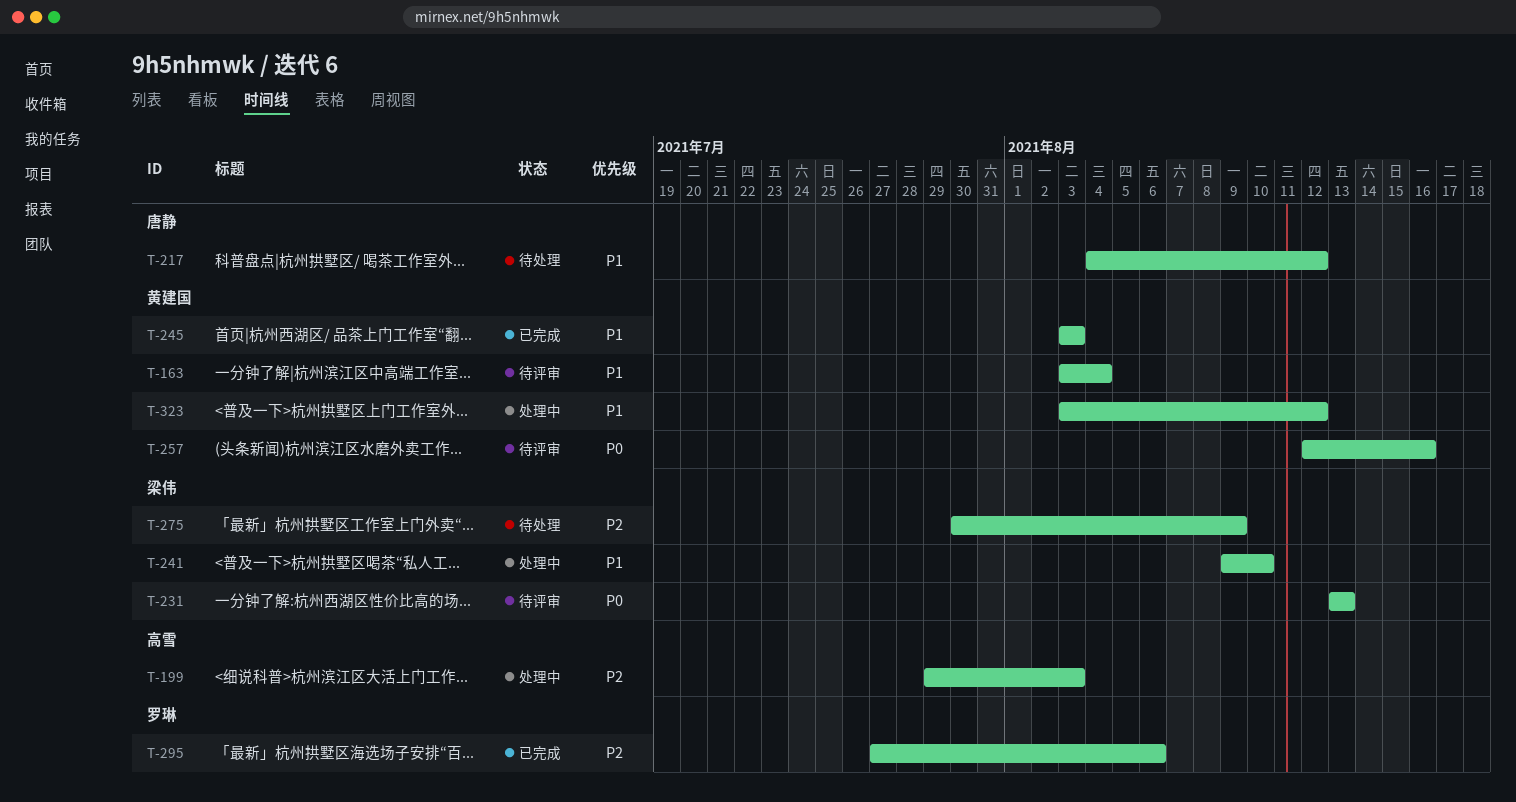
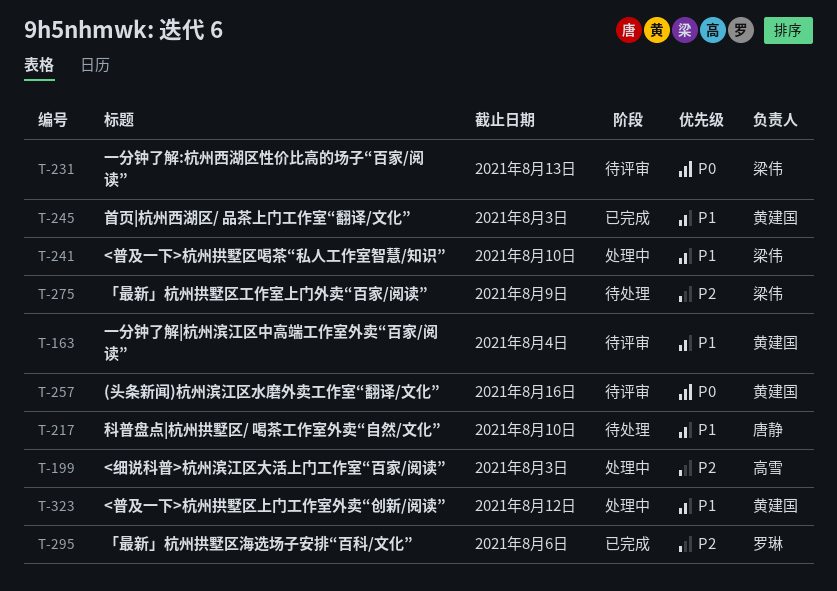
T-217, due: Aug 12 -> Aug 10

